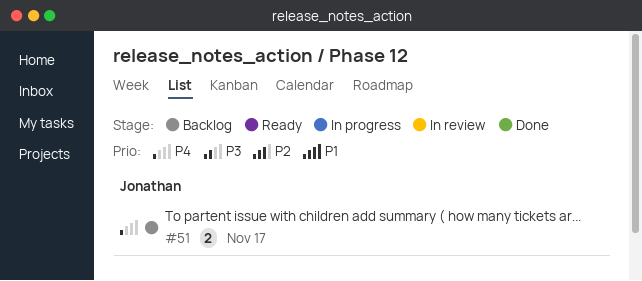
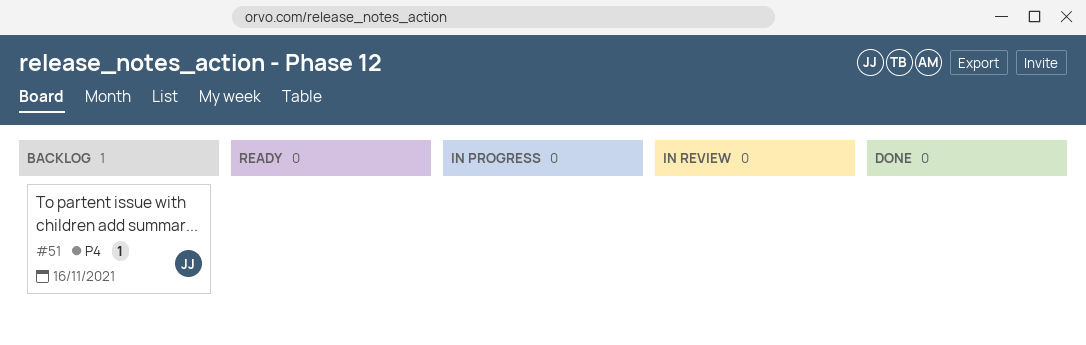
#51, estimate: 2 -> 1
#51, due: Nov 17 -> Nov 16

